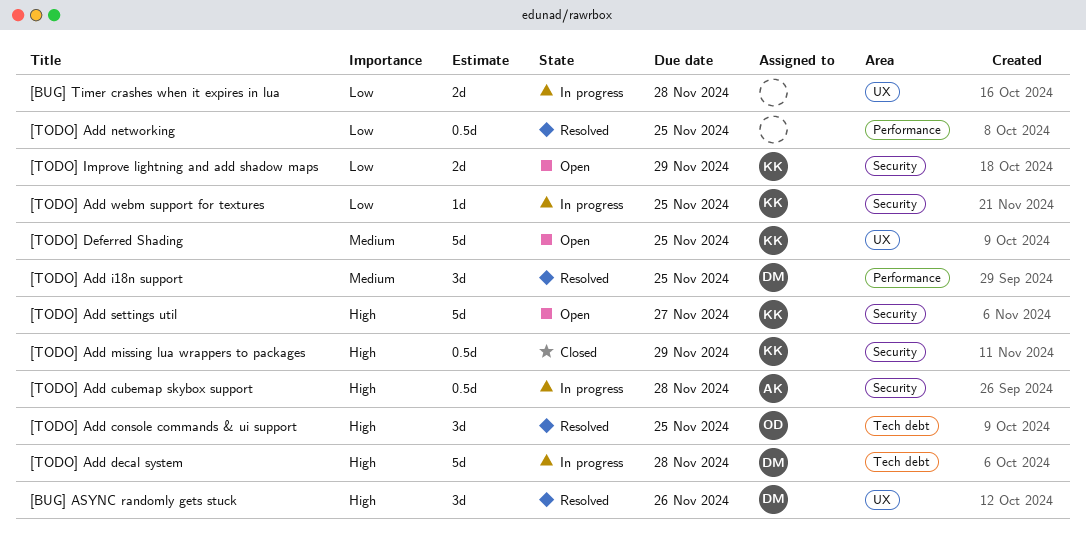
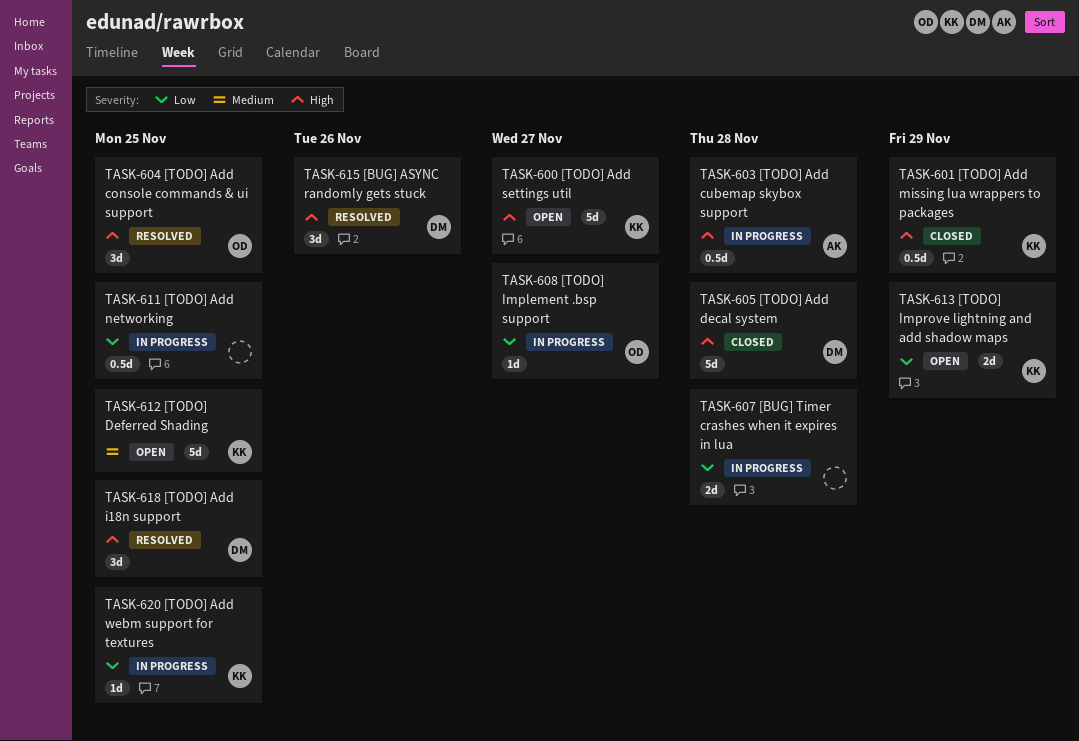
[TODO] Add decal system, status: In progress -> Closed
[TODO] Add i18n support, priority: Medium -> High
[TODO] Add networking, status: Resolved -> In progress
[TODO] Implement .bsp support: none -> present

